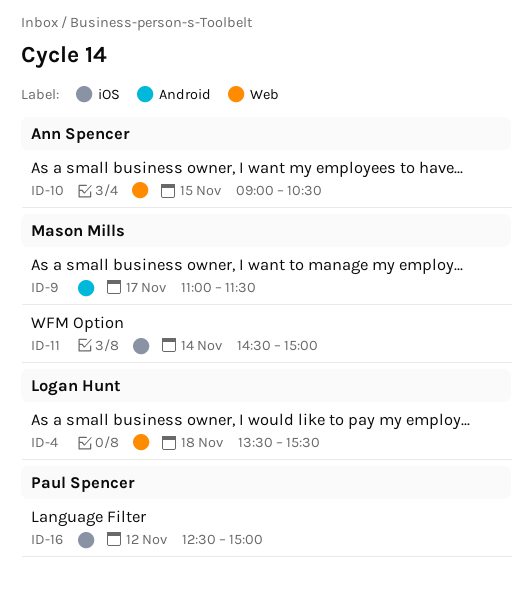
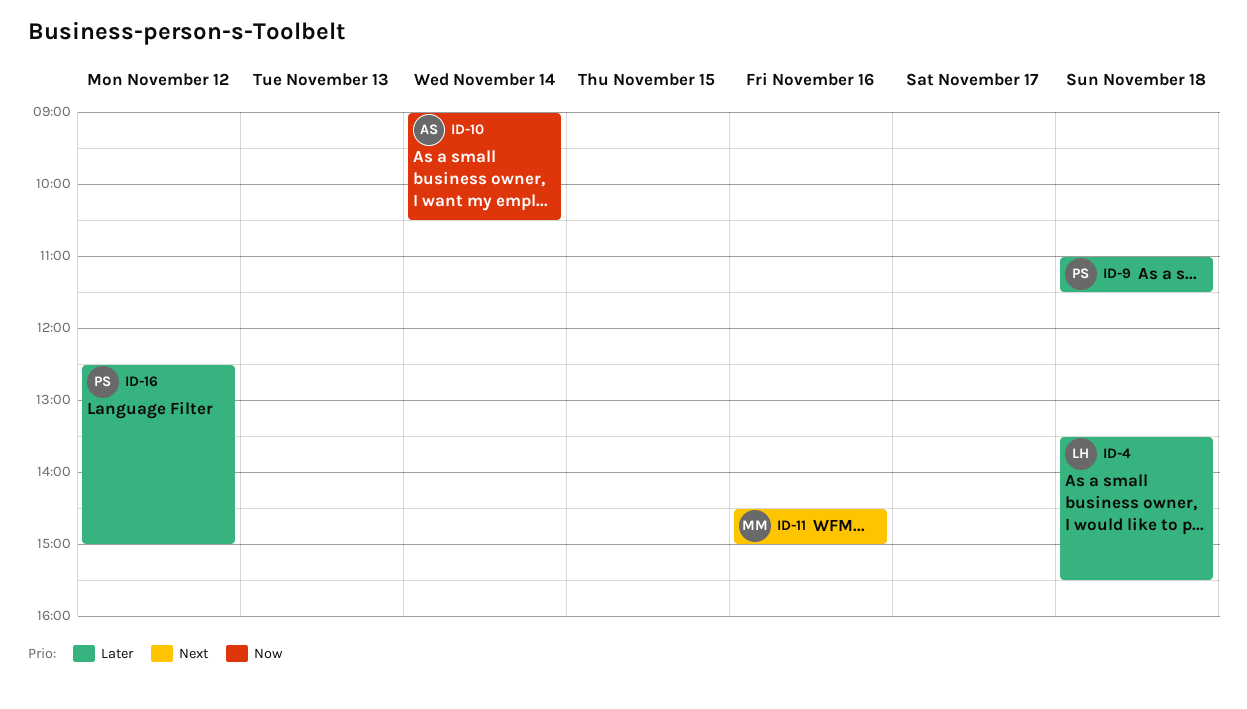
ID-9, owner: Mason Mills -> Paul Spencer
ID-9, day: Nov 17 -> Nov 18
ID-10, day: Nov 15 -> Nov 14
ID-11, day: Nov 14 -> Nov 16

